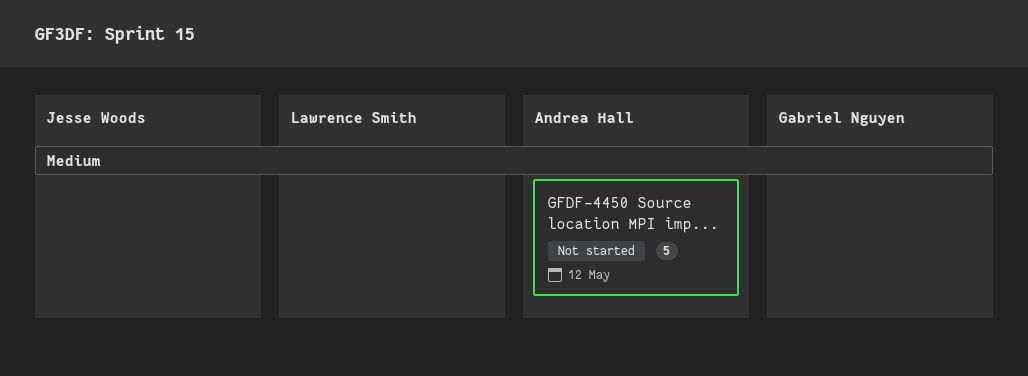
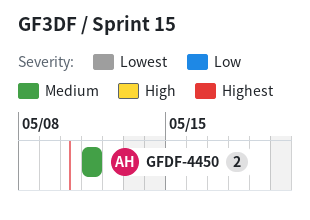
GFDF-4450, estimate: 5 -> 2
GFDF-4450, due: May 12 -> May 11

